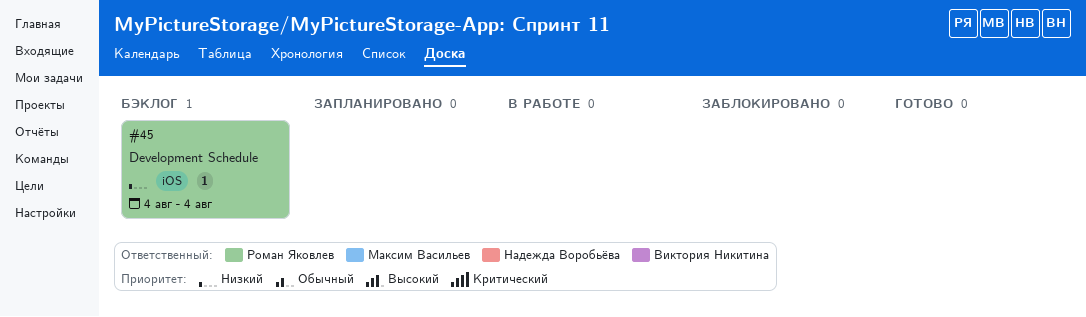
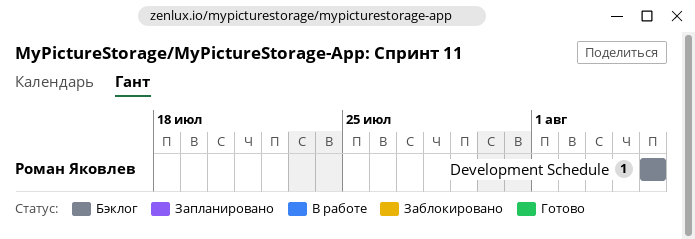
Development Schedule, start: Aug 4 -> Aug 5
Development Schedule, due: Aug 4 -> Aug 5

